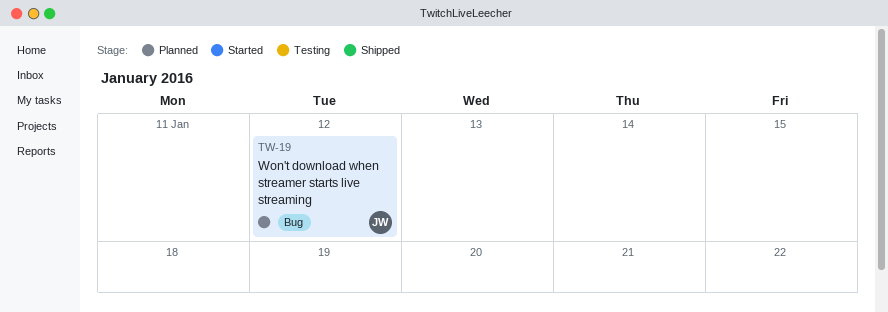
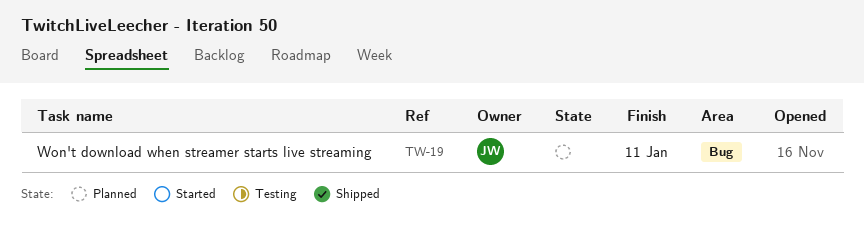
TW-19, due: Jan 12 -> Jan 11

